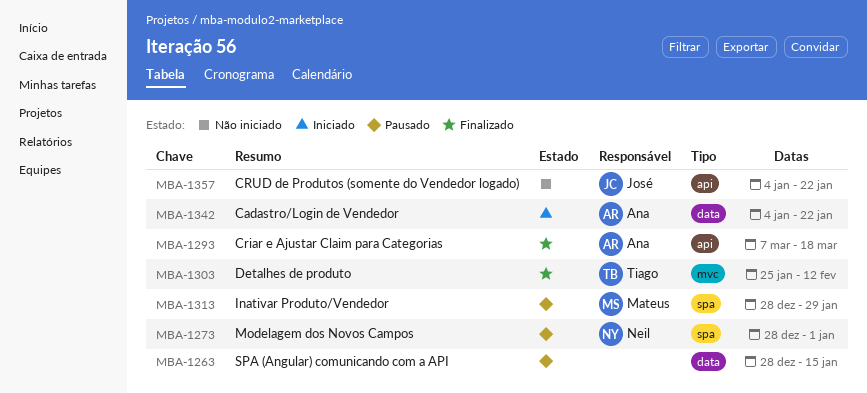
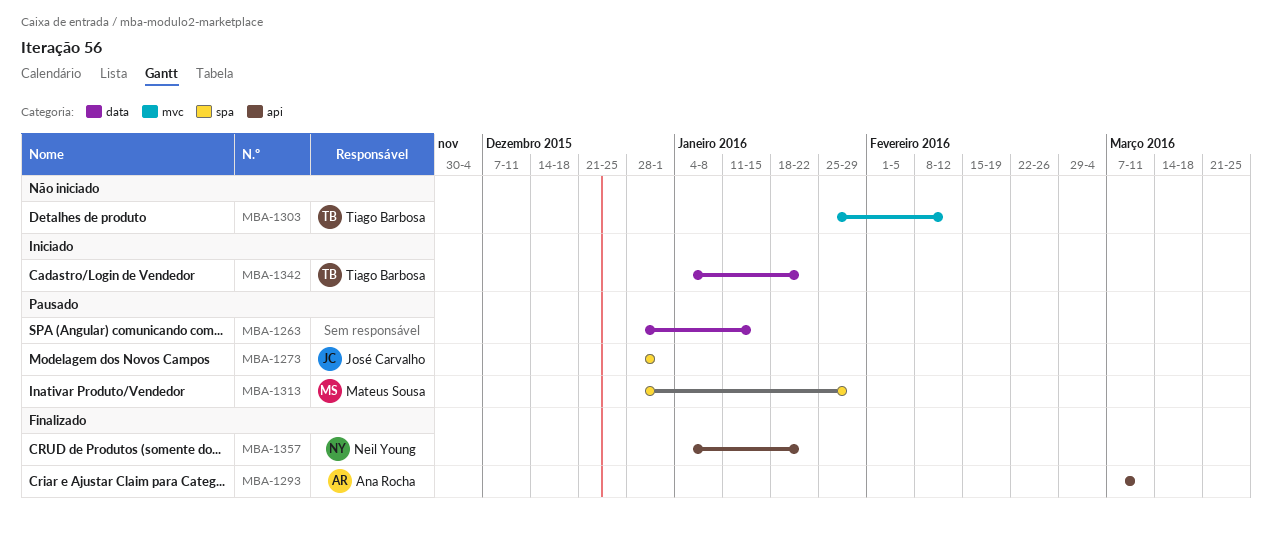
MBA-1273, owner: Neil Young -> José Carvalho
MBA-1293, due: Mar 18 -> Mar 11
MBA-1303, status: Finalizado -> Não iniciado
MBA-1342, owner: Ana Rocha -> Tiago Barbosa
MBA-1357, status: Não iniciado -> Finalizado
MBA-1357, owner: José Carvalho -> Neil Young

